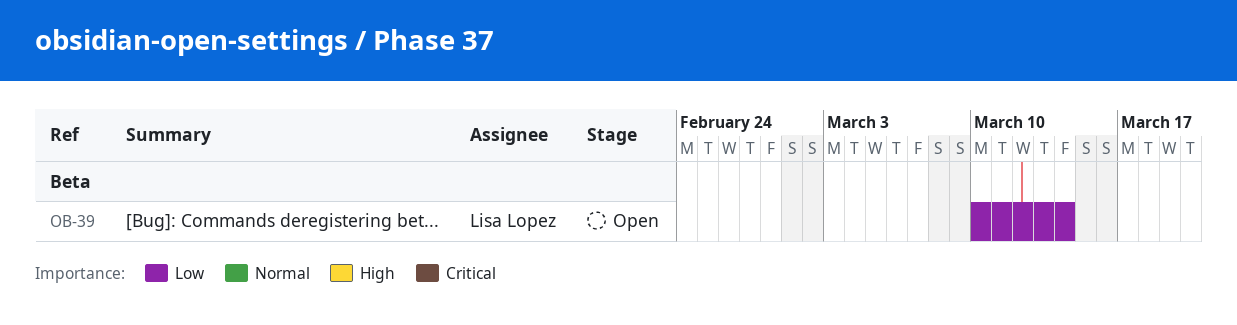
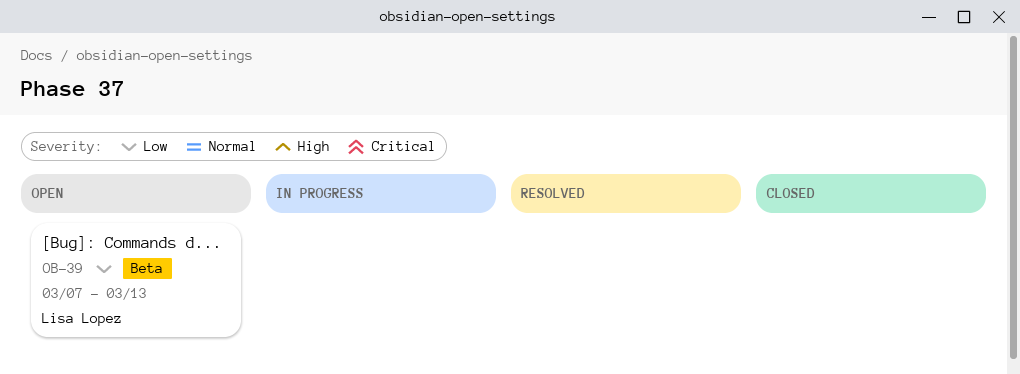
OB-39, start: Mar 10 -> Mar 7
OB-39, due: Mar 14 -> Mar 13

